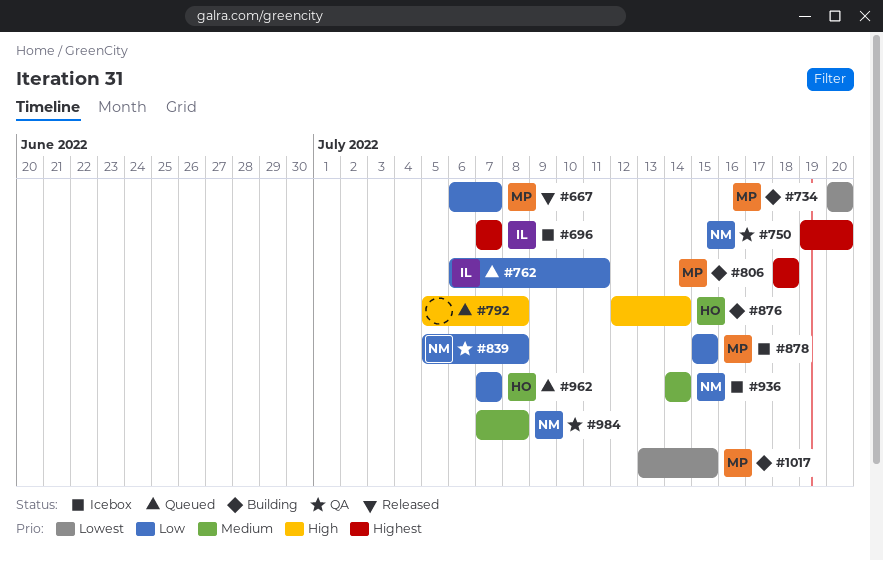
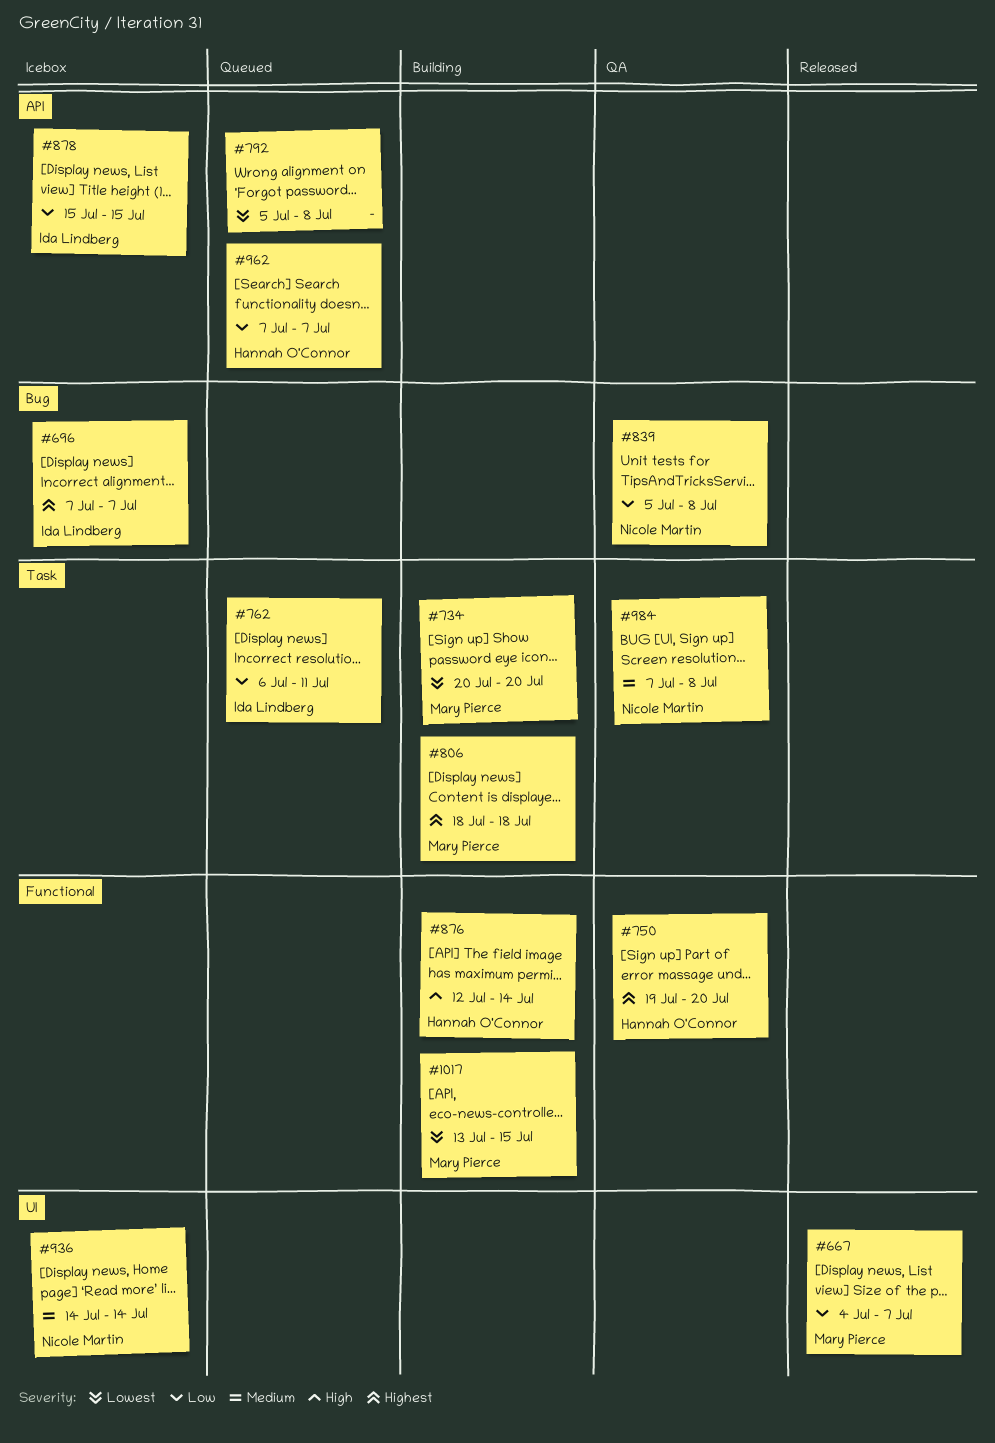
#667, start: Jul 6 -> Jul 4
#750, owner: Nicole Martin -> Hannah O'Connor
#792, priority: High -> Lowest
#878, owner: Mary Pierce -> Ida Lindberg

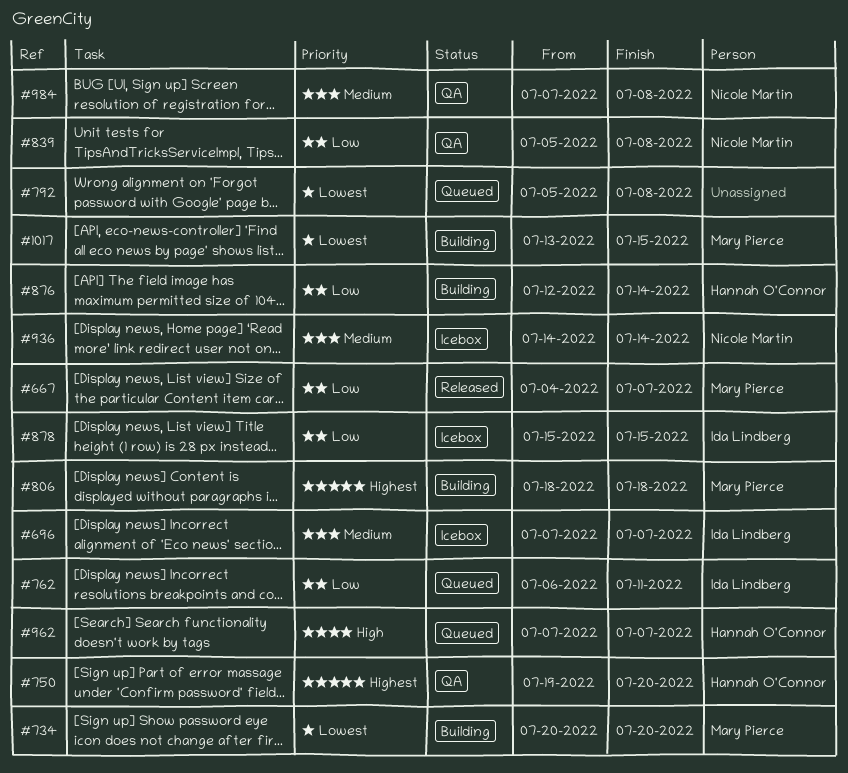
#696, priority: Highest -> Medium
#876, priority: High -> Low
#962, priority: Low -> High

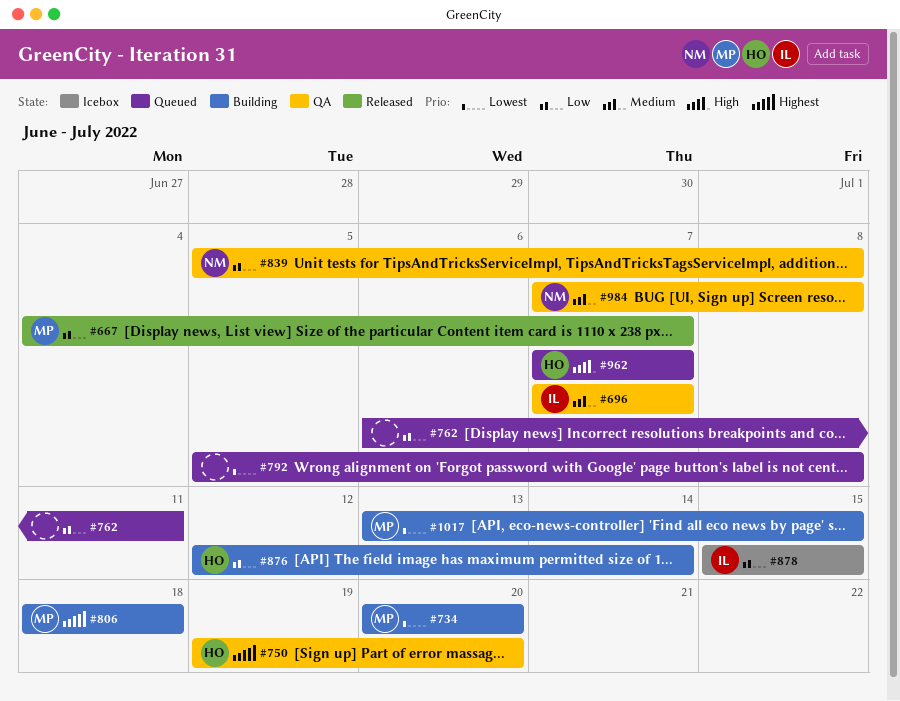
#696, status: Icebox -> QA
#762, owner: Ida Lindberg -> none
#936: present -> none

